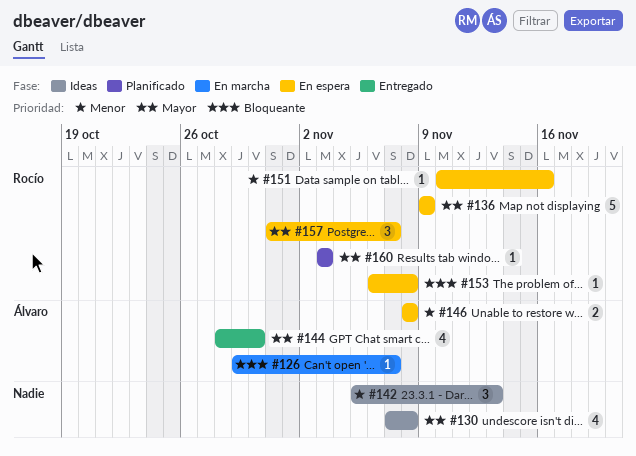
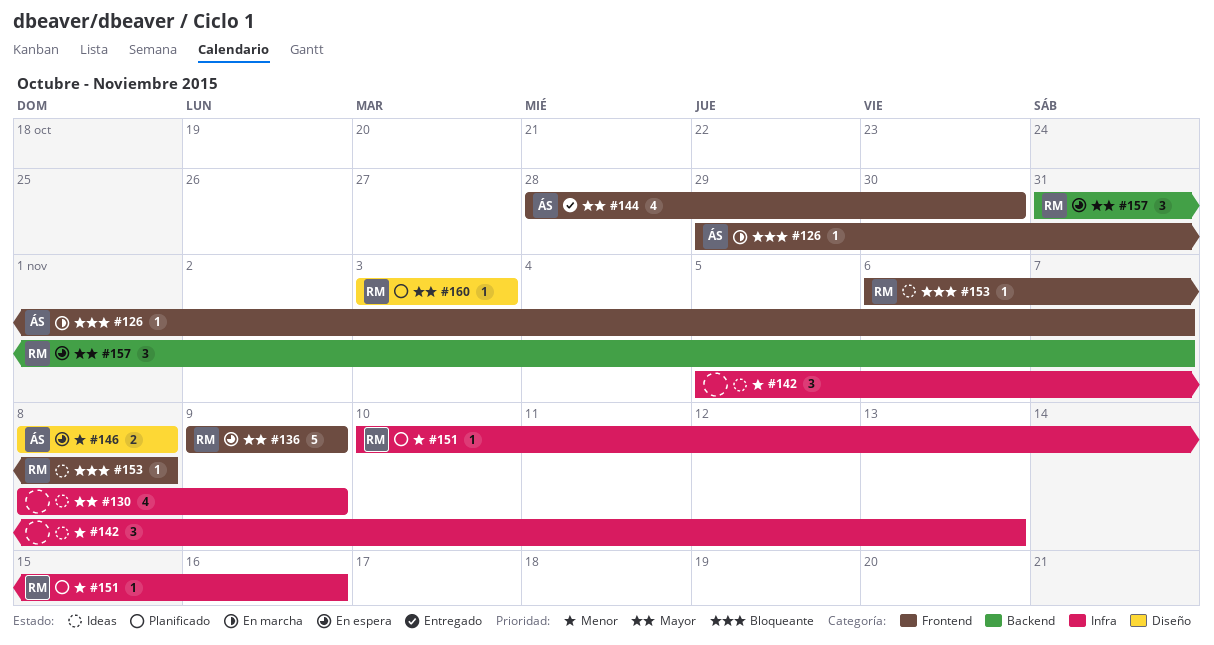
#130, start: Nov 7 -> Nov 8
#130, due: Nov 8 -> Nov 9
#151, status: En espera -> Planificado
#153, status: En espera -> Ideas

